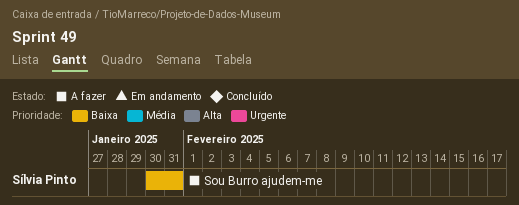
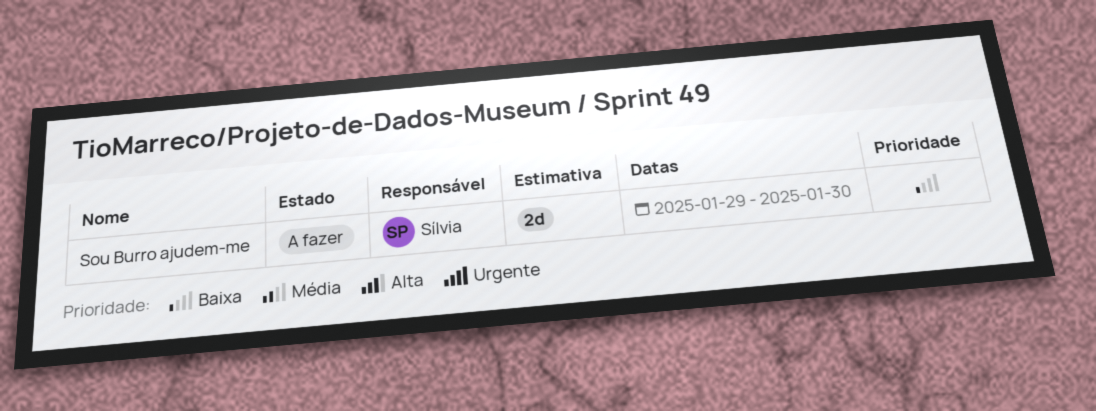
Sou Burro ajudem-me, start: Jan 30 -> Jan 29
Sou Burro ajudem-me, due: Jan 31 -> Jan 30

